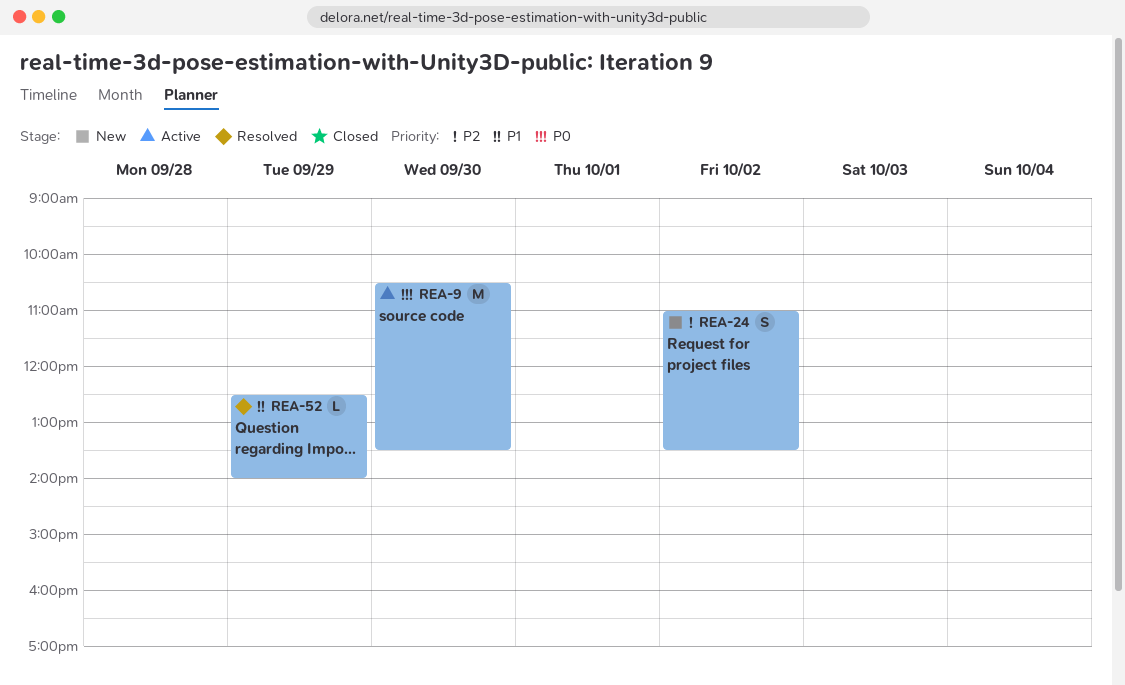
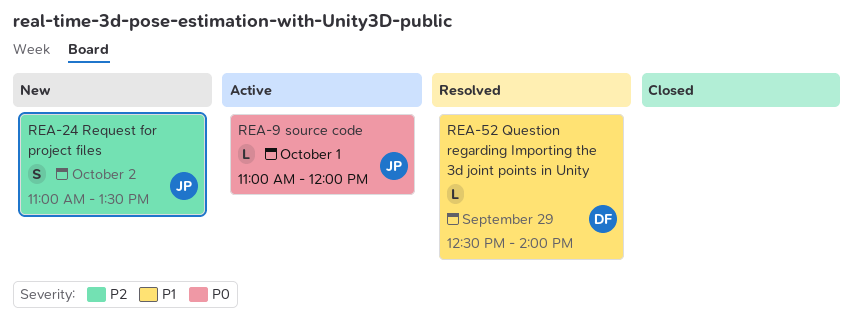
REA-9, estimate: M -> L
REA-9, day: Sep 30 -> Oct 1
REA-9, begins: 10:30 -> 11:00
REA-9, ends: 13:30 -> 12:00

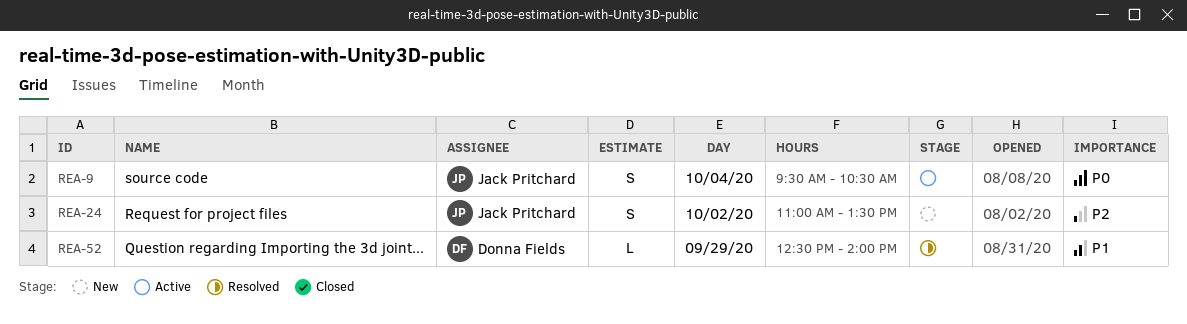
REA-9, estimate: L -> S
REA-9, day: Oct 1 -> Oct 4
REA-9, begins: 11:00 -> 09:30
REA-9, ends: 12:00 -> 10:30

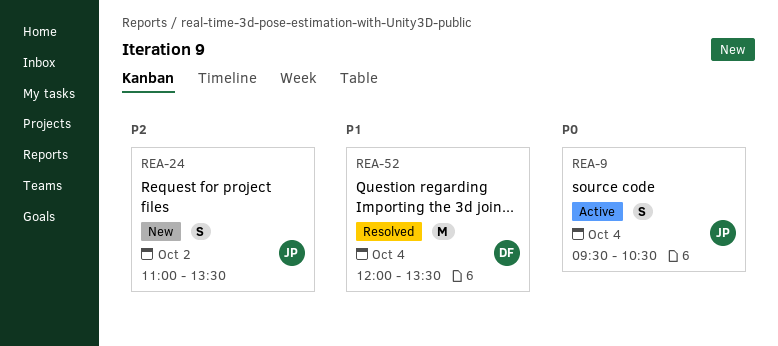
REA-52, estimate: L -> M
REA-52, day: Sep 29 -> Oct 4
REA-52, begins: 12:30 -> 12:00
REA-52, ends: 14:00 -> 13:30

